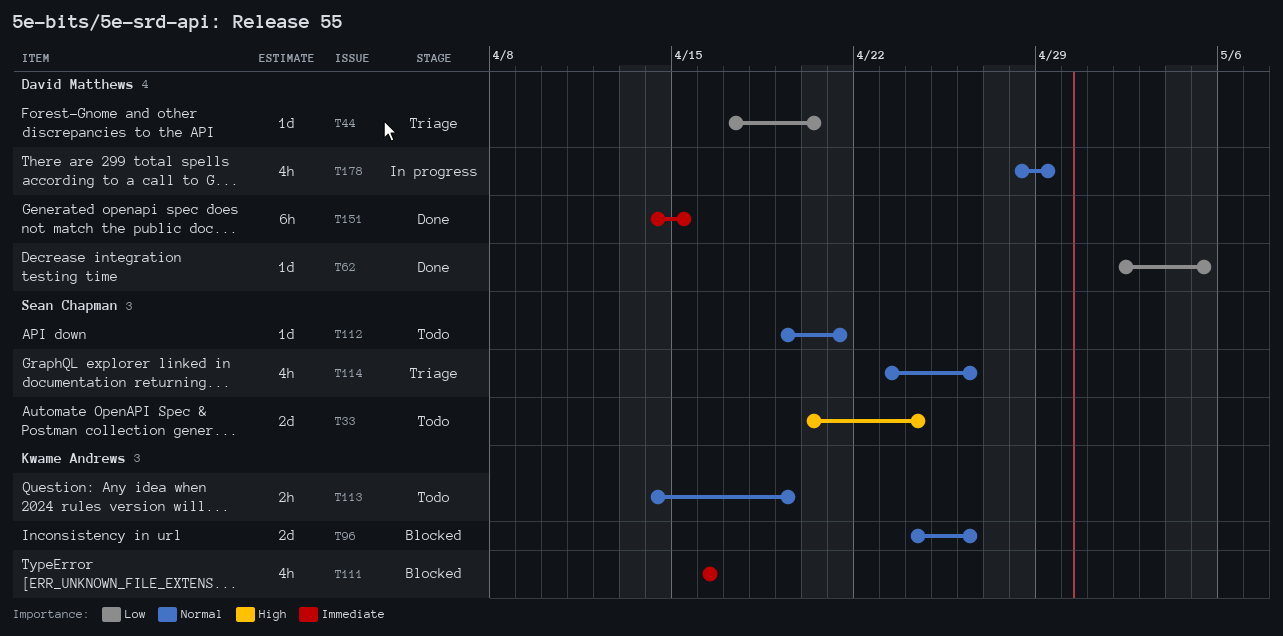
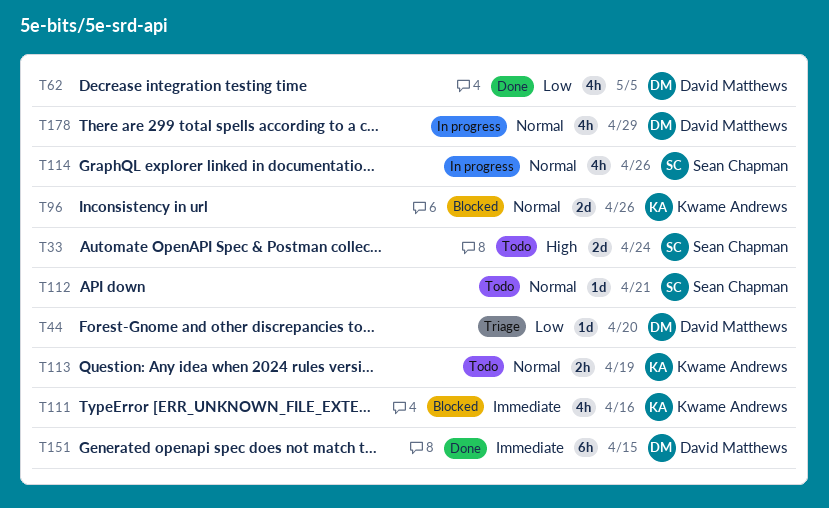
T62, estimate: 1d -> 4h
T114, status: Triage -> In progress

